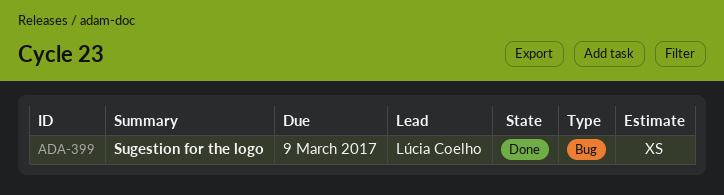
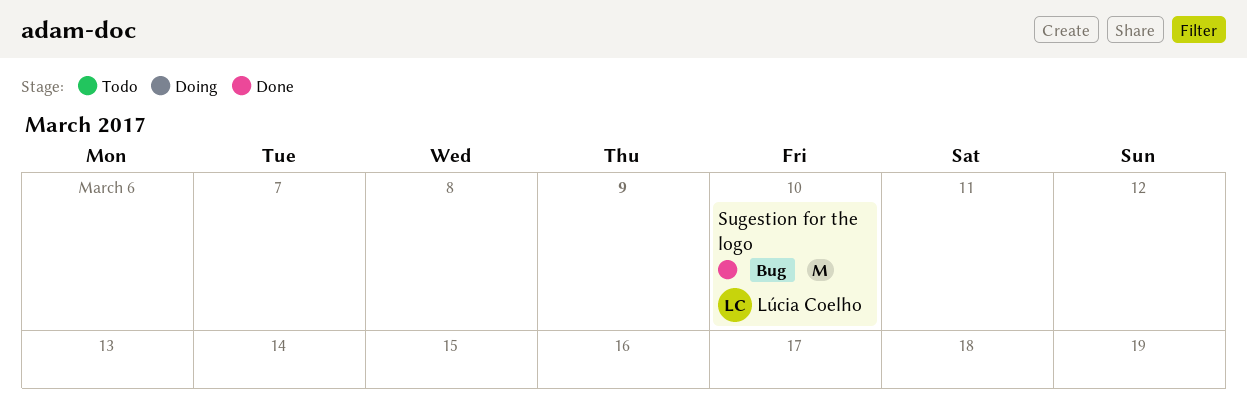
Sugestion for the logo, estimate: XS -> M
Sugestion for the logo, due: Mar 9 -> Mar 10

